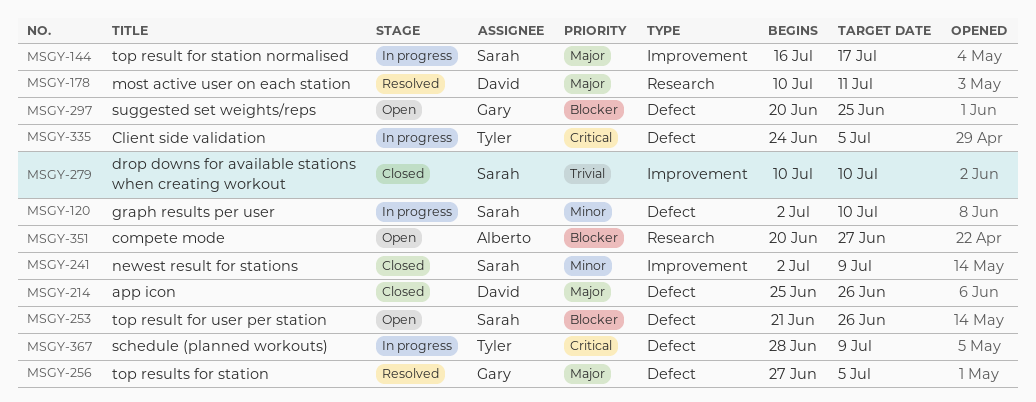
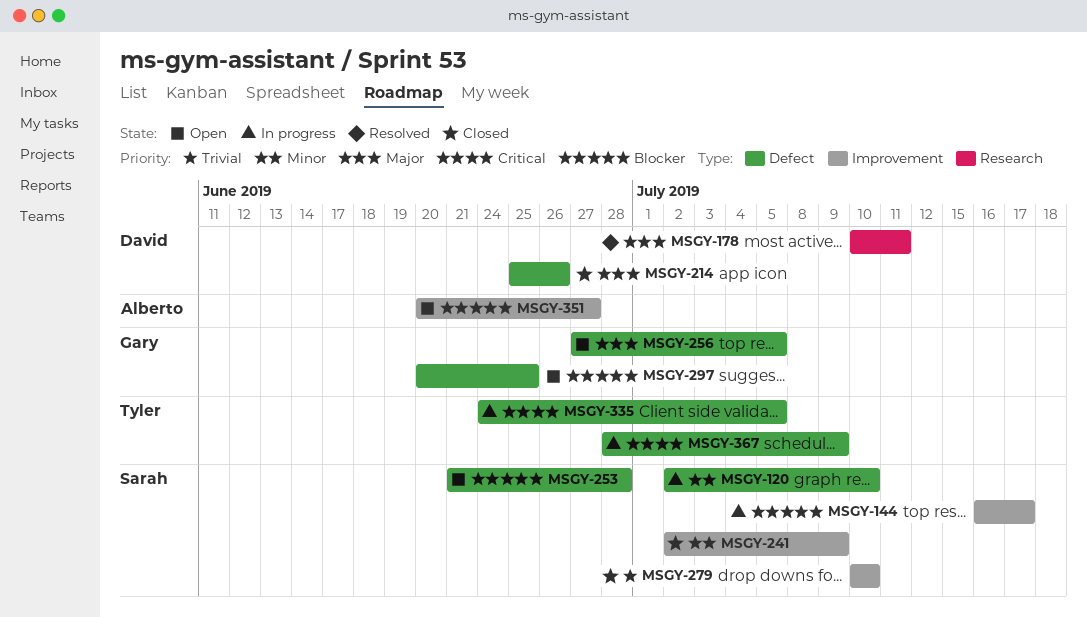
MSGY-144, priority: Major -> Blocker
MSGY-253, due: Jun 26 -> Jun 28
MSGY-256, status: Resolved -> Open
MSGY-351, label: Research -> Improvement

